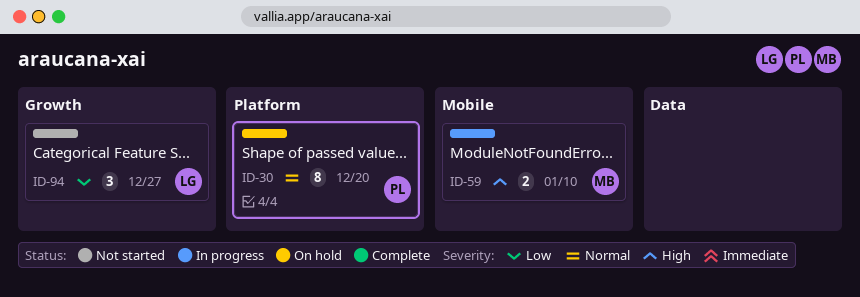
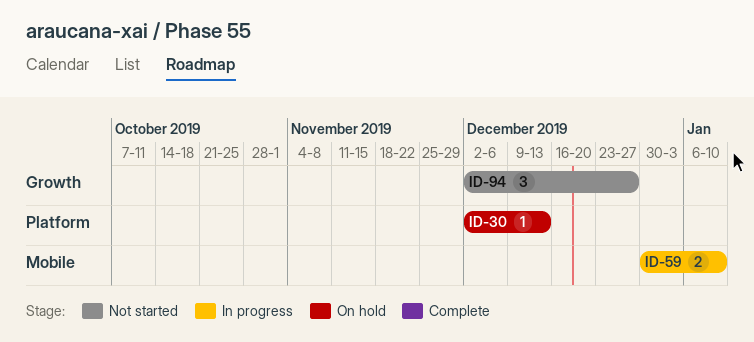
ID-30, estimate: 8 -> 1
ID-30, due: Dec 20 -> Dec 13

